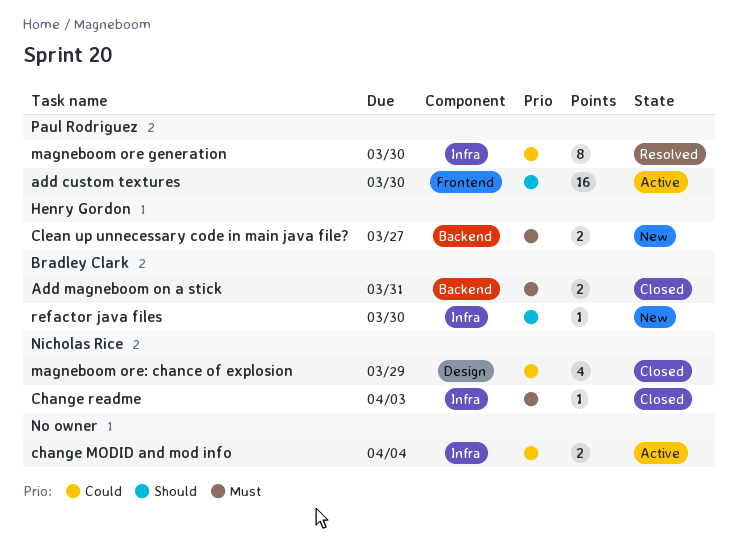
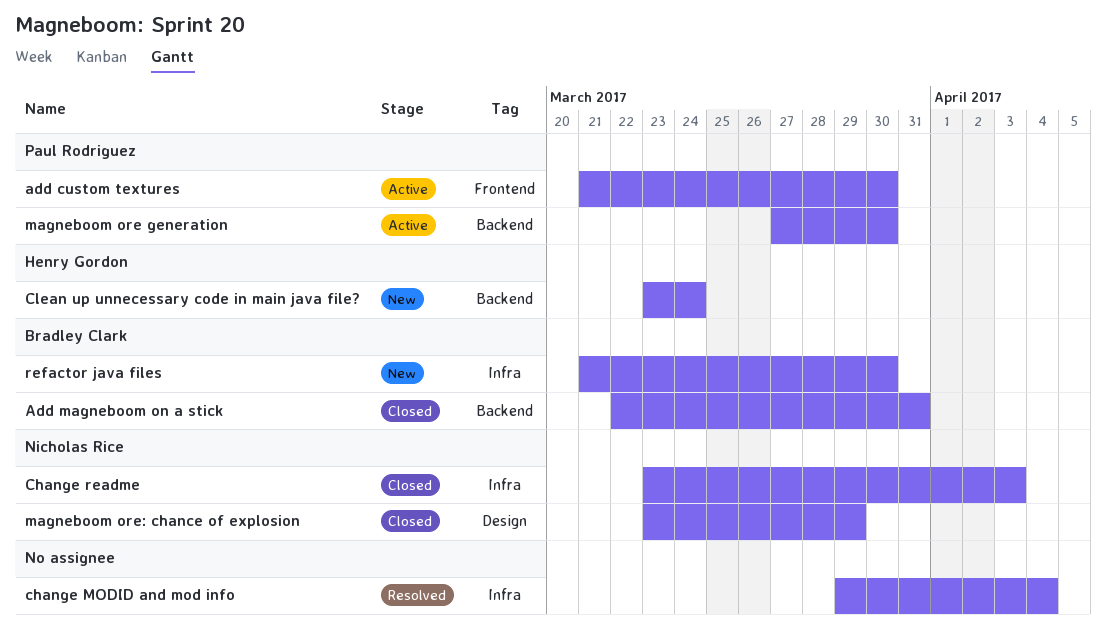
change MODID and mod info, status: Active -> Resolved
Clean up unnecessary code in main java file?, due: Mar 27 -> Mar 24
magneboom ore generation, status: Resolved -> Active
magneboom ore generation, label: Infra -> Backend

